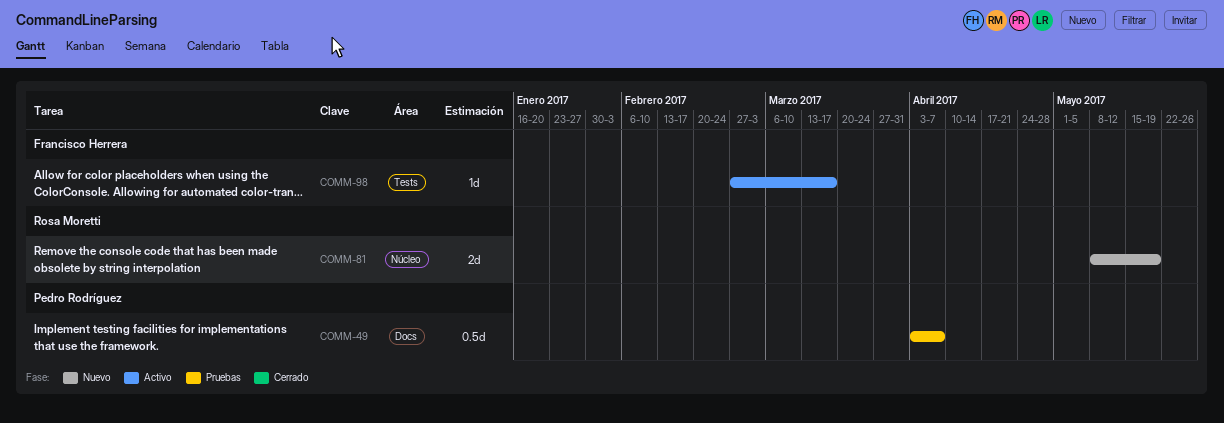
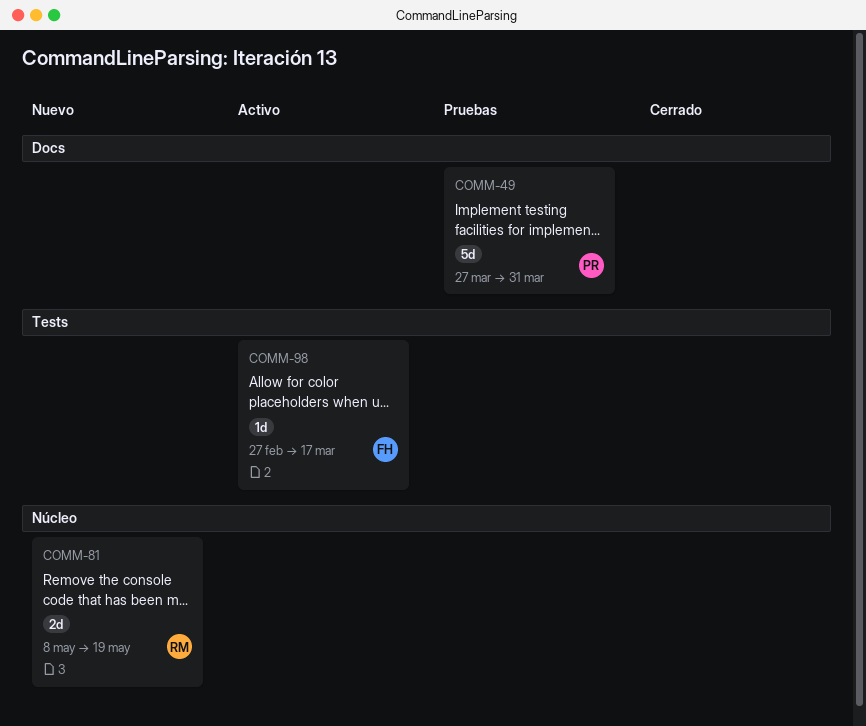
COMM-49, estimate: 0.5d -> 5d
COMM-49, start: Apr 3 -> Mar 27
COMM-49, due: Apr 7 -> Mar 31

